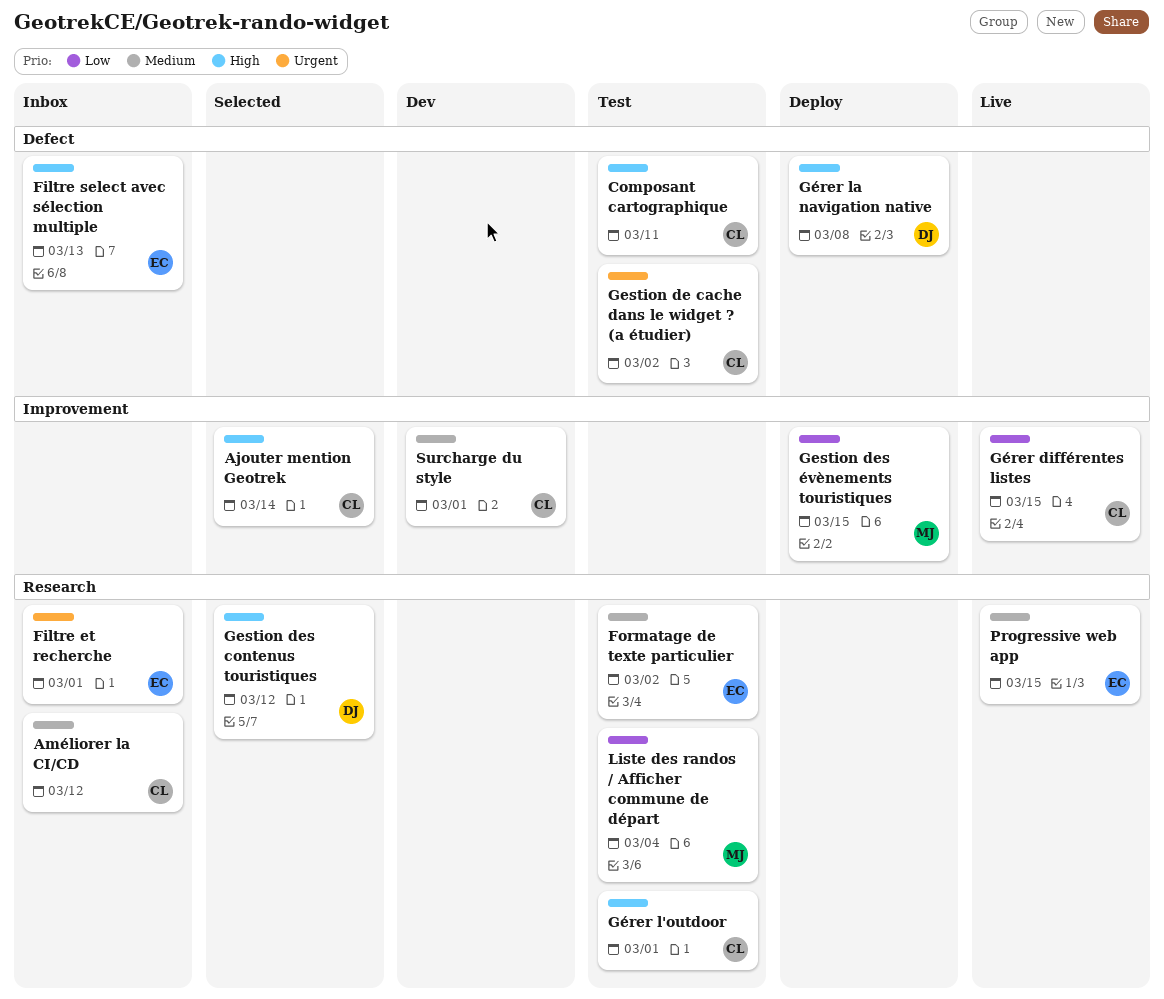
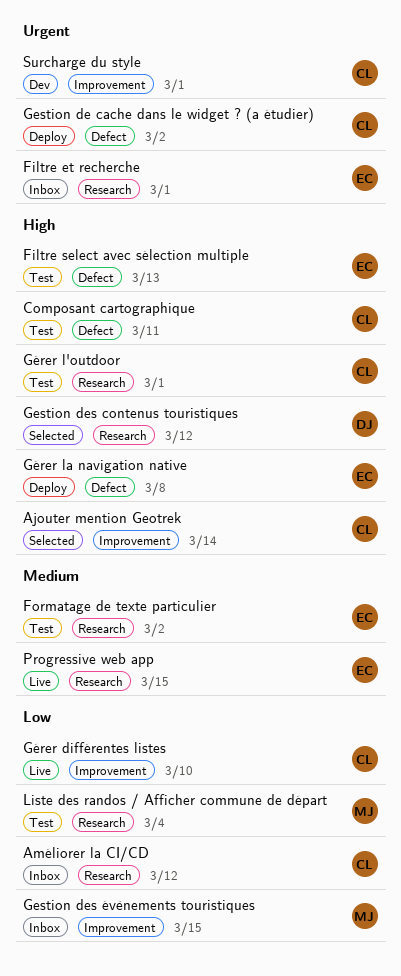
Améliorer la CI/CD, priority: Medium -> Low
Filtre select avec sélection multiple, status: Inbox -> Test
Gestion de cache dans le widget ? (a étudier), status: Test -> Deploy
Gestion des évènements touristiques, status: Deploy -> Inbox
Gérer différentes listes, due: Mar 15 -> Mar 10
Gérer la navigation native, owner: DJ -> EC
Surcharge du style, priority: Medium -> Urgent

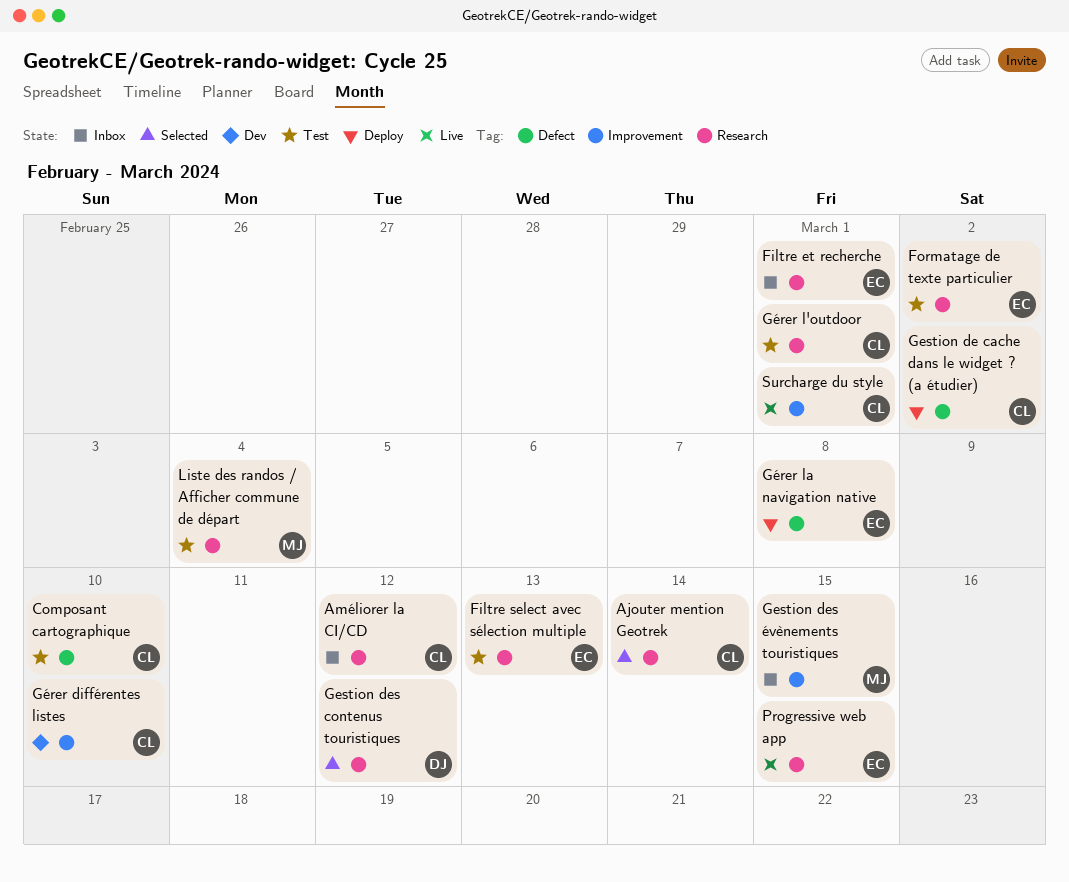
Ajouter mention Geotrek, label: Improvement -> Research
Composant cartographique, due: Mar 11 -> Mar 10
Filtre select avec sélection multiple, label: Defect -> Research
Gérer différentes listes, status: Live -> Dev
Surcharge du style, status: Dev -> Live

